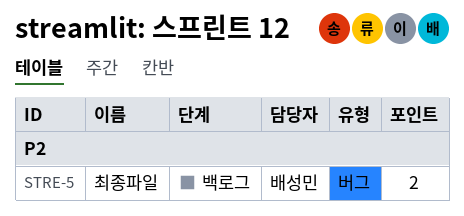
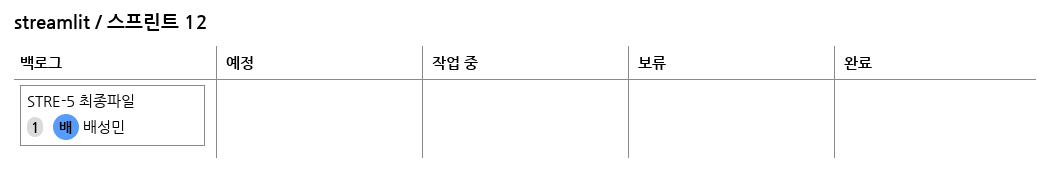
STRE-5, estimate: 2 -> 1

